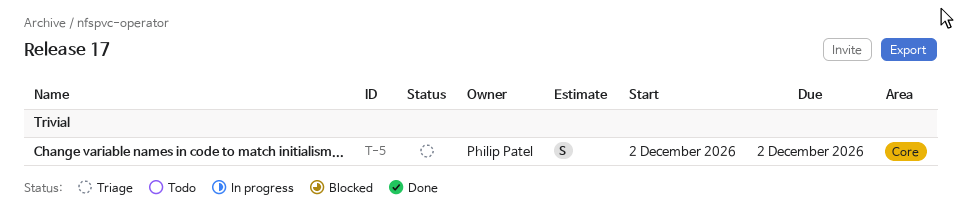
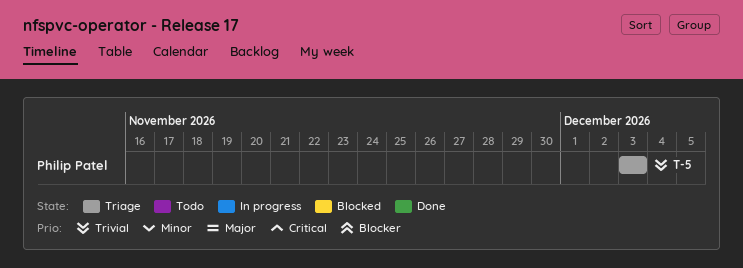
T-5, start: Dec 2 -> Dec 3
T-5, due: Dec 2 -> Dec 3

